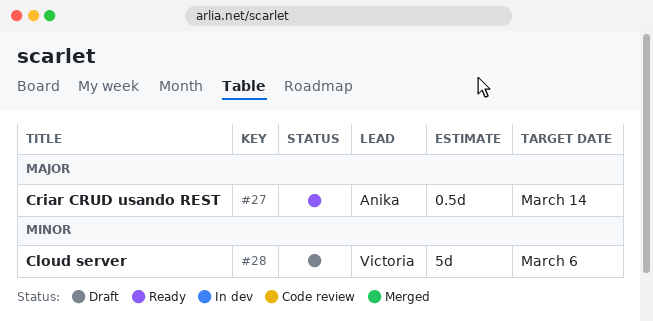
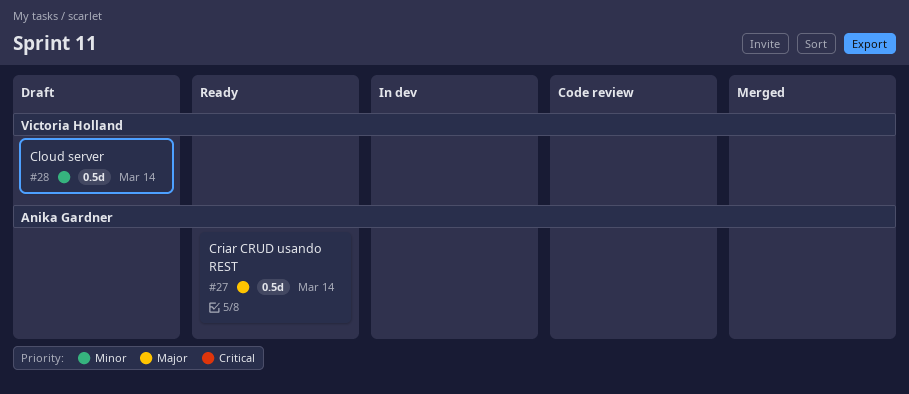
#28, estimate: 5d -> 0.5d
#28, due: Mar 6 -> Mar 14

